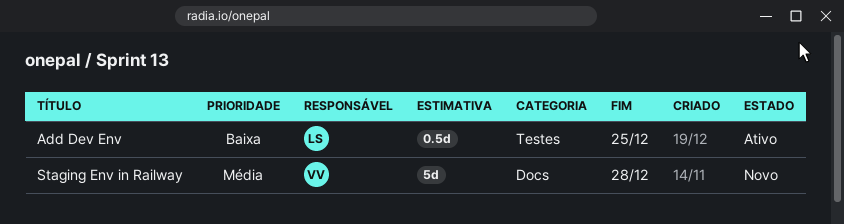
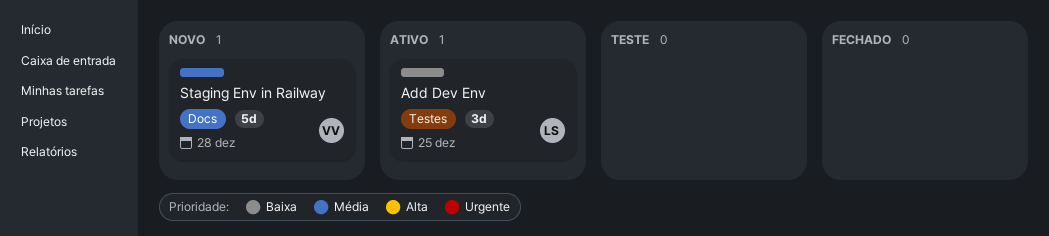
Add Dev Env, estimate: 0.5d -> 3d

